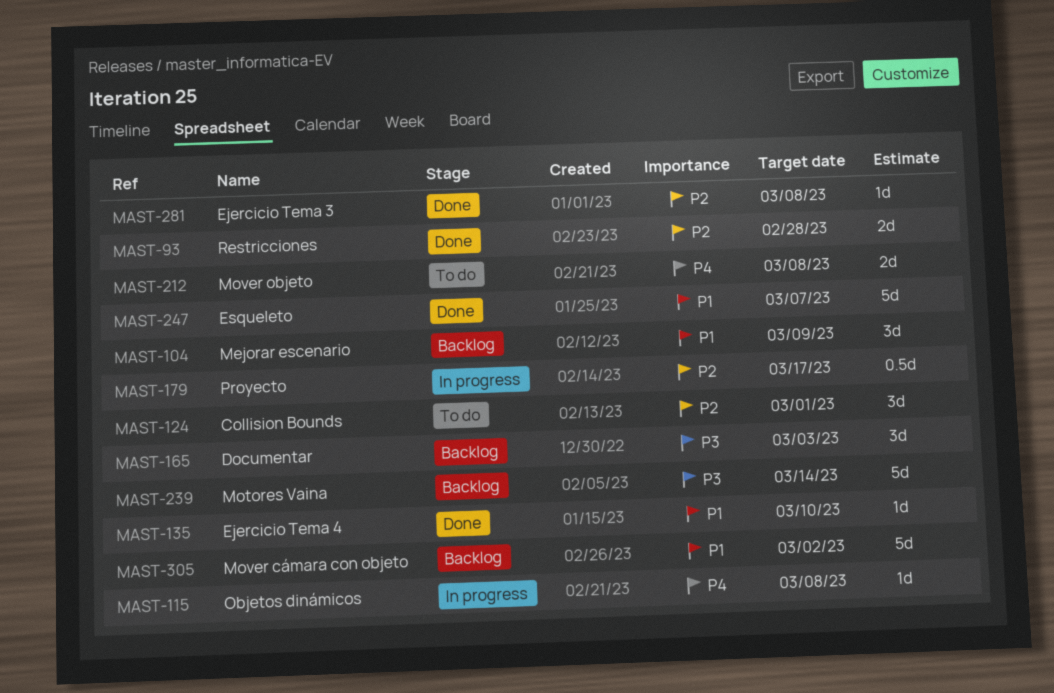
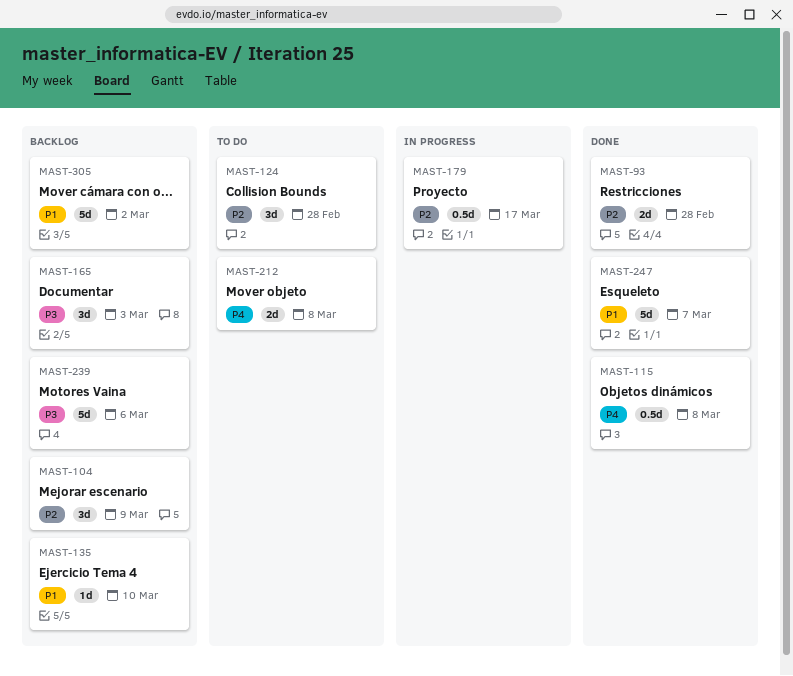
MAST-104, priority: P1 -> P2
MAST-115, status: In progress -> Done
MAST-115, estimate: 1d -> 0.5d
MAST-124, due: Mar 1 -> Feb 28
MAST-135, status: Done -> Backlog
MAST-239, due: Mar 14 -> Mar 6
MAST-281: present -> none

